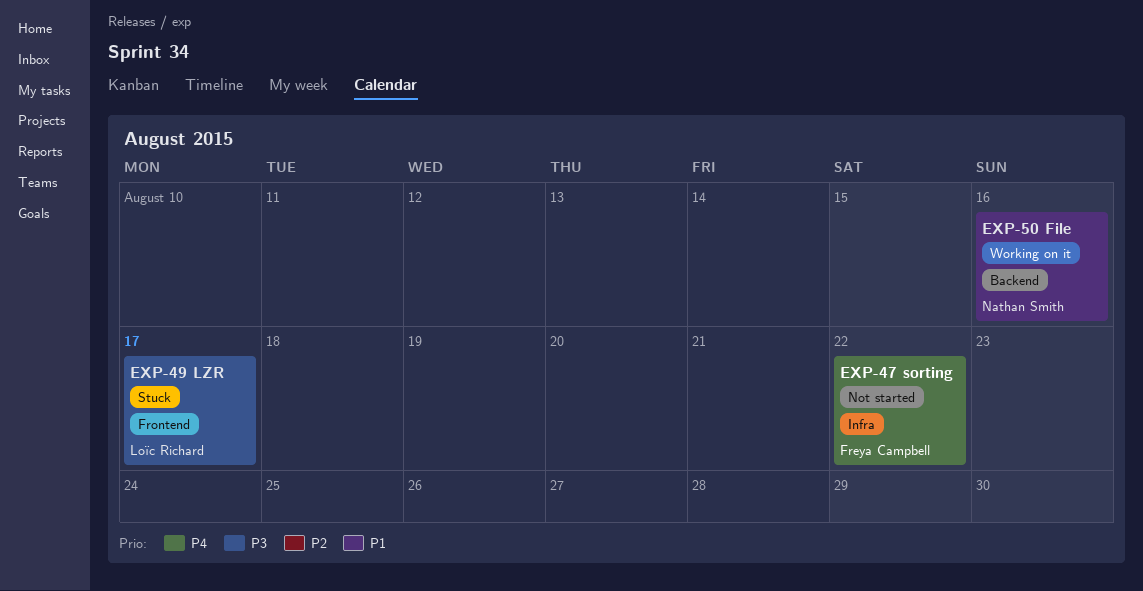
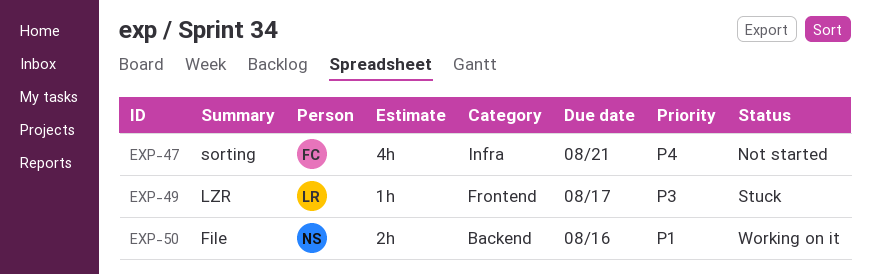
EXP-47, due: Aug 22 -> Aug 21

